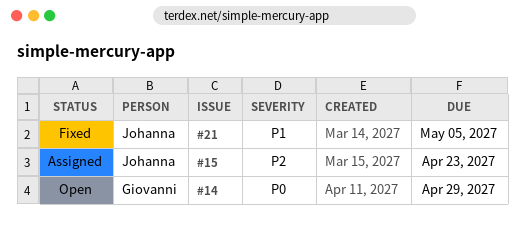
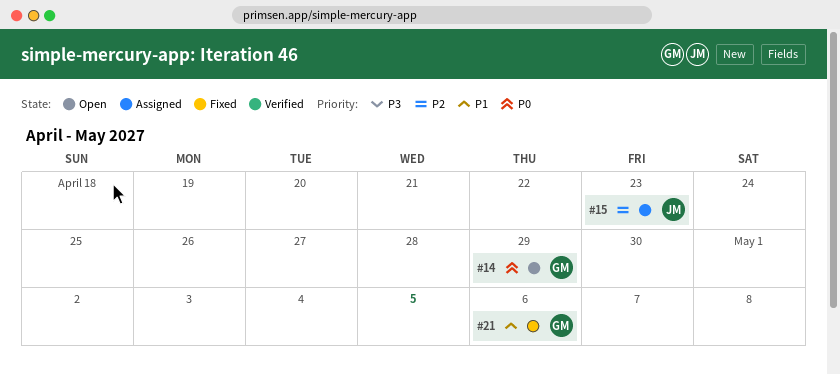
#21, owner: Johanna -> Giovanni
#21, due: May 5 -> May 6

